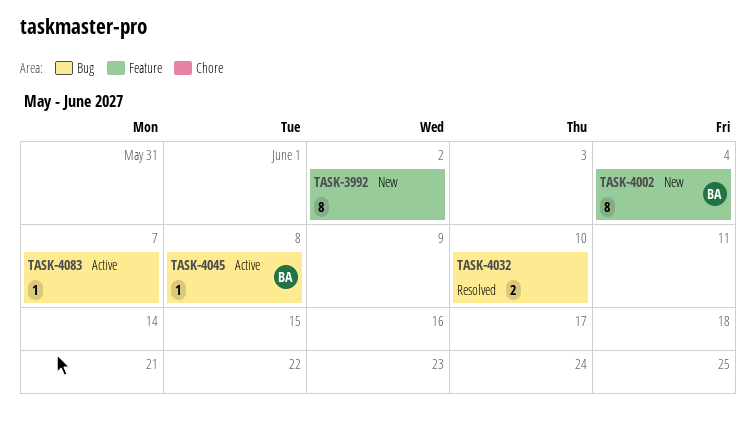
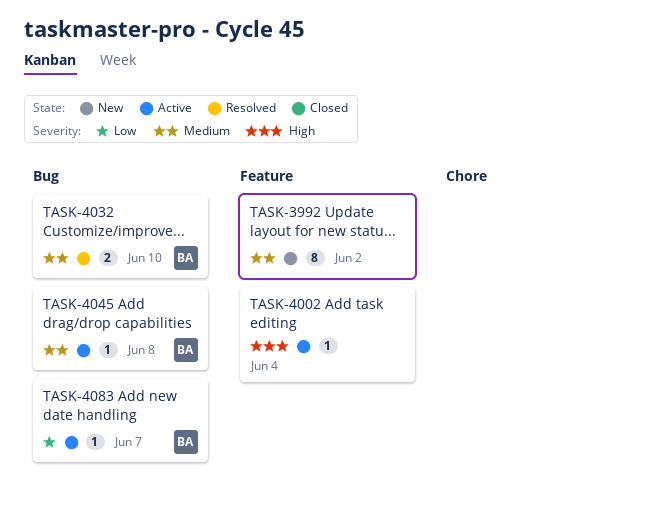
TASK-4002, status: New -> Active
TASK-4002, owner: BA -> none
TASK-4002, estimate: 8 -> 1
TASK-4032, owner: none -> BA
TASK-4083, owner: none -> BA

